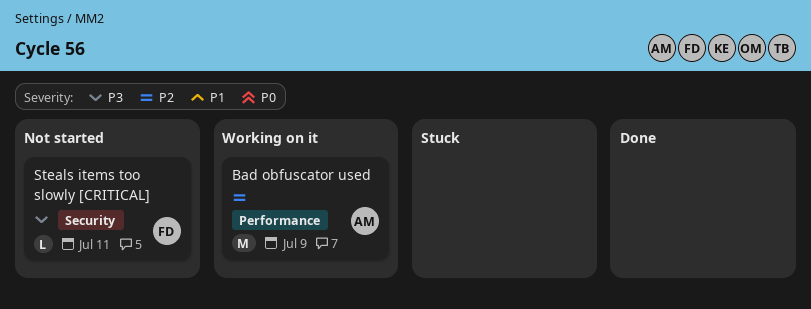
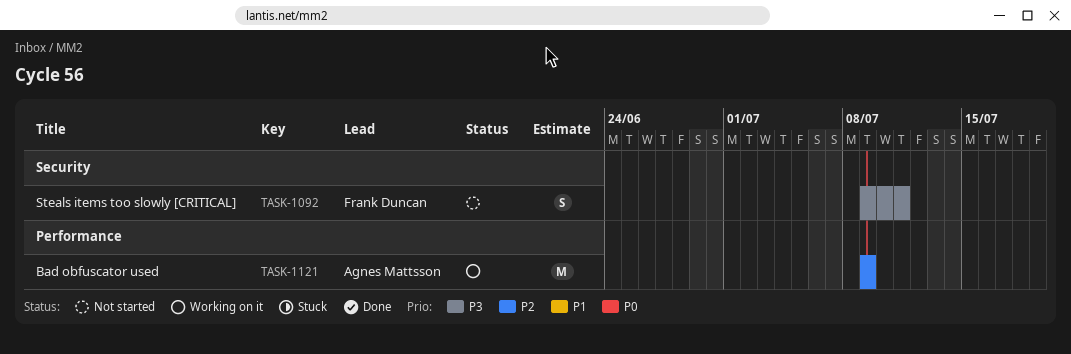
Steals items too slowly [CRITICAL], estimate: L -> S

